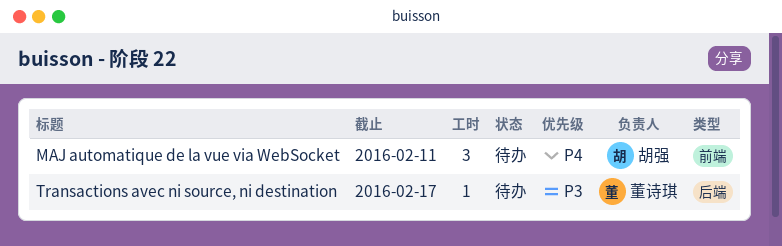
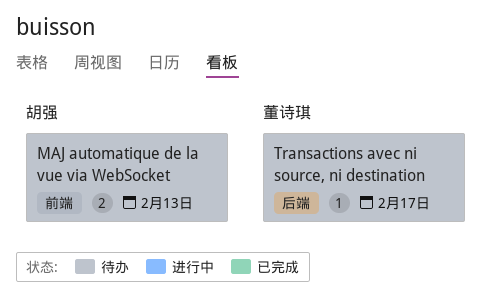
MAJ automatique de la vue via WebSocket, estimate: 3 -> 2
MAJ automatique de la vue via WebSocket, due: Feb 11 -> Feb 13

